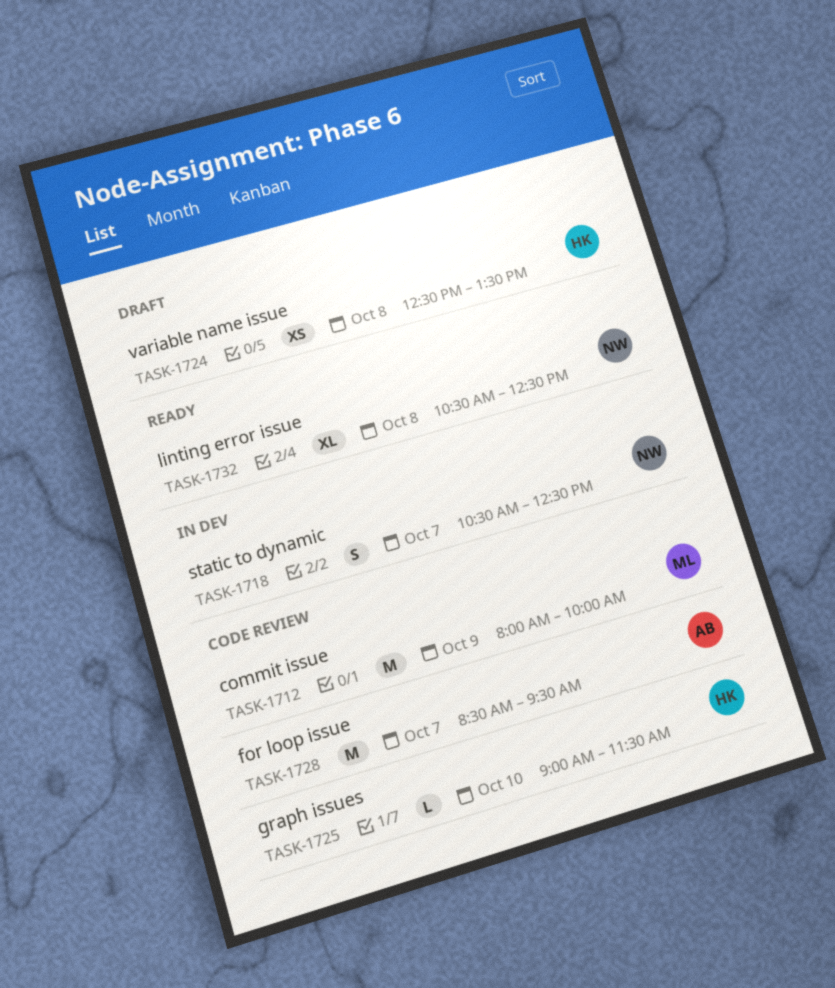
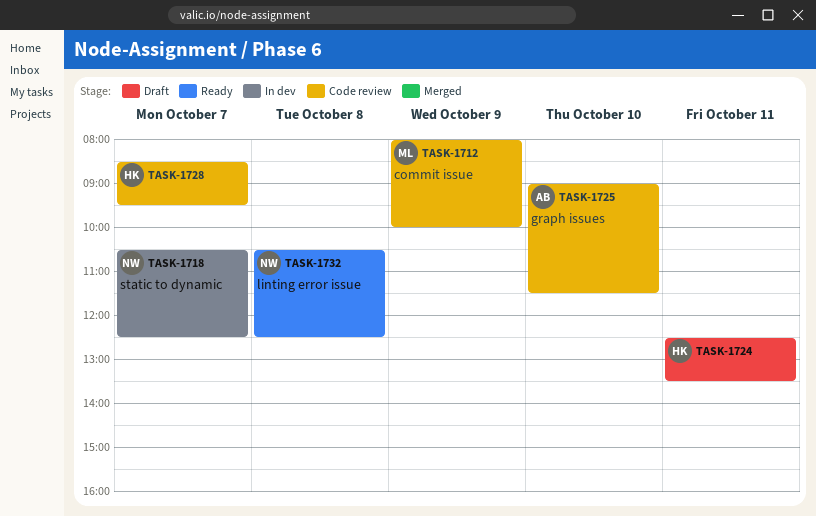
TASK-1724, day: Oct 8 -> Oct 11
TASK-1725, owner: HK -> AB
TASK-1728, owner: AB -> HK

